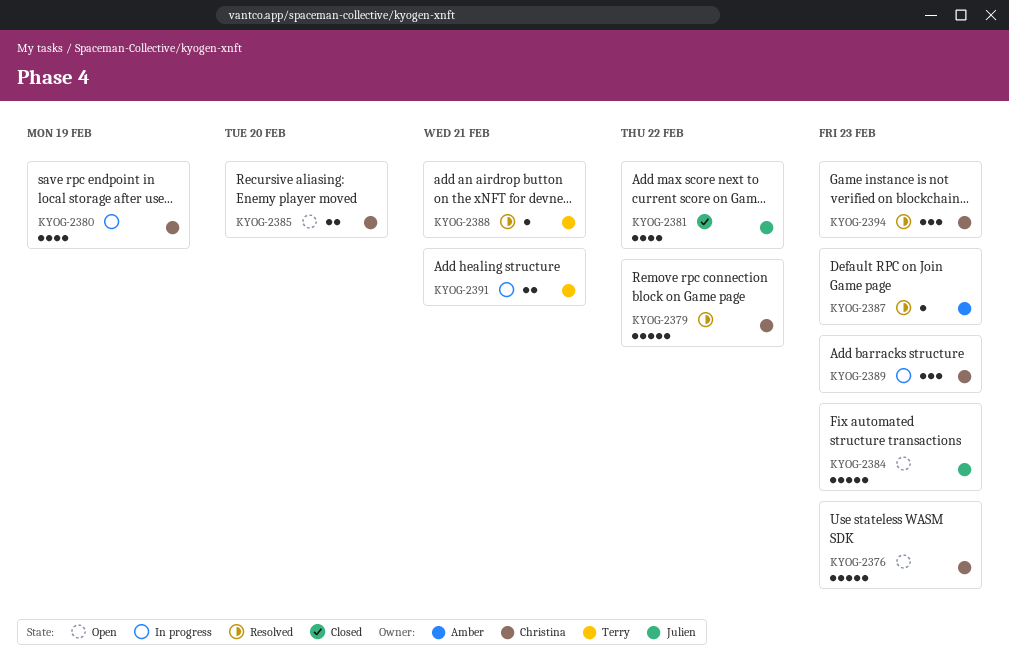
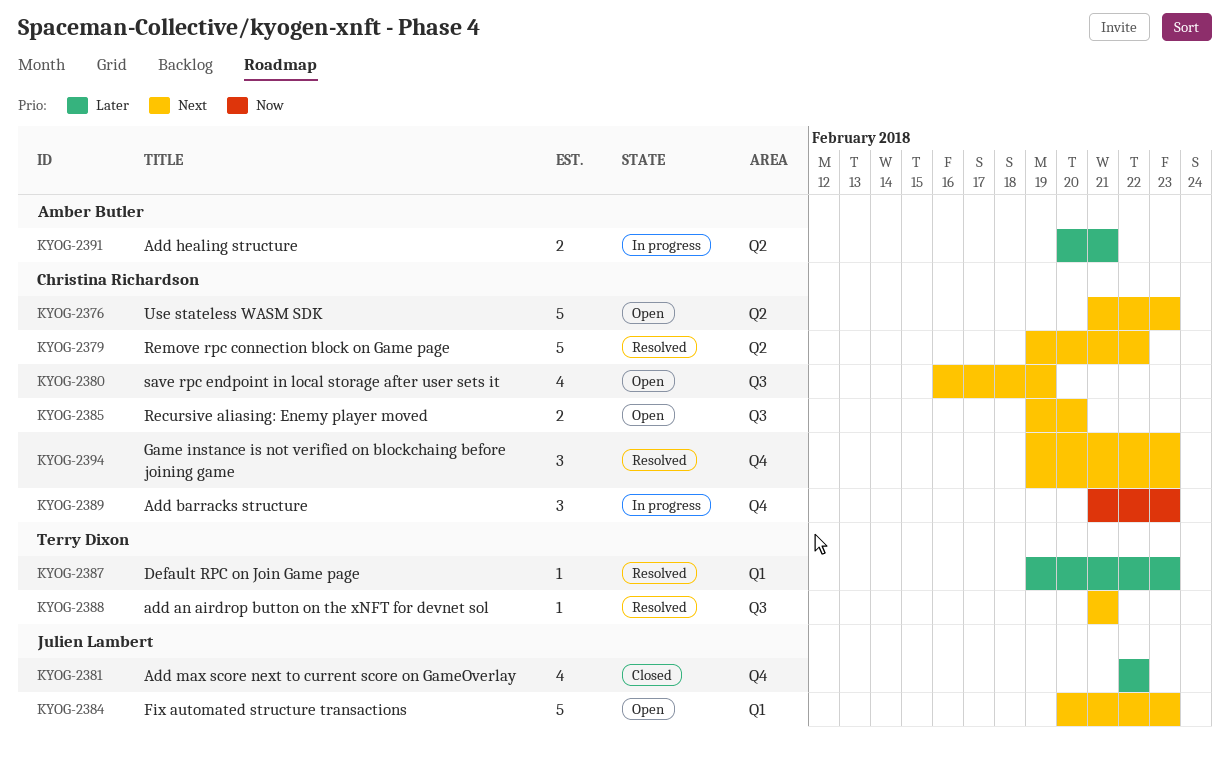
KYOG-2380, status: In progress -> Open
KYOG-2387, owner: Amber Butler -> Terry Dixon
KYOG-2391, owner: Terry Dixon -> Amber Butler

